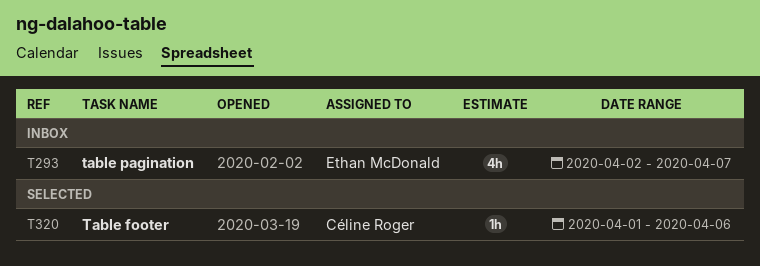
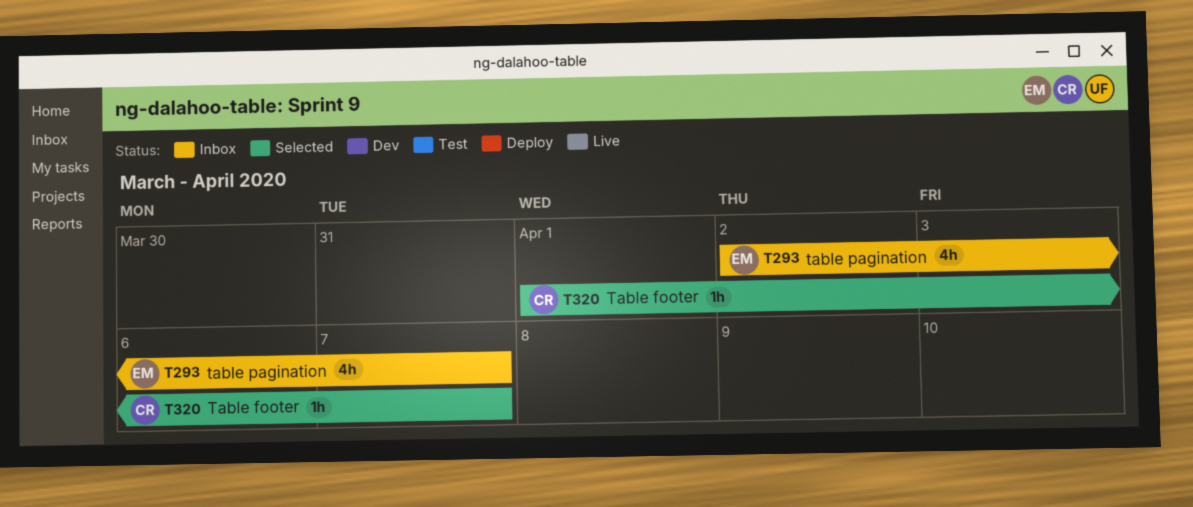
T320, due: Apr 6 -> Apr 7

